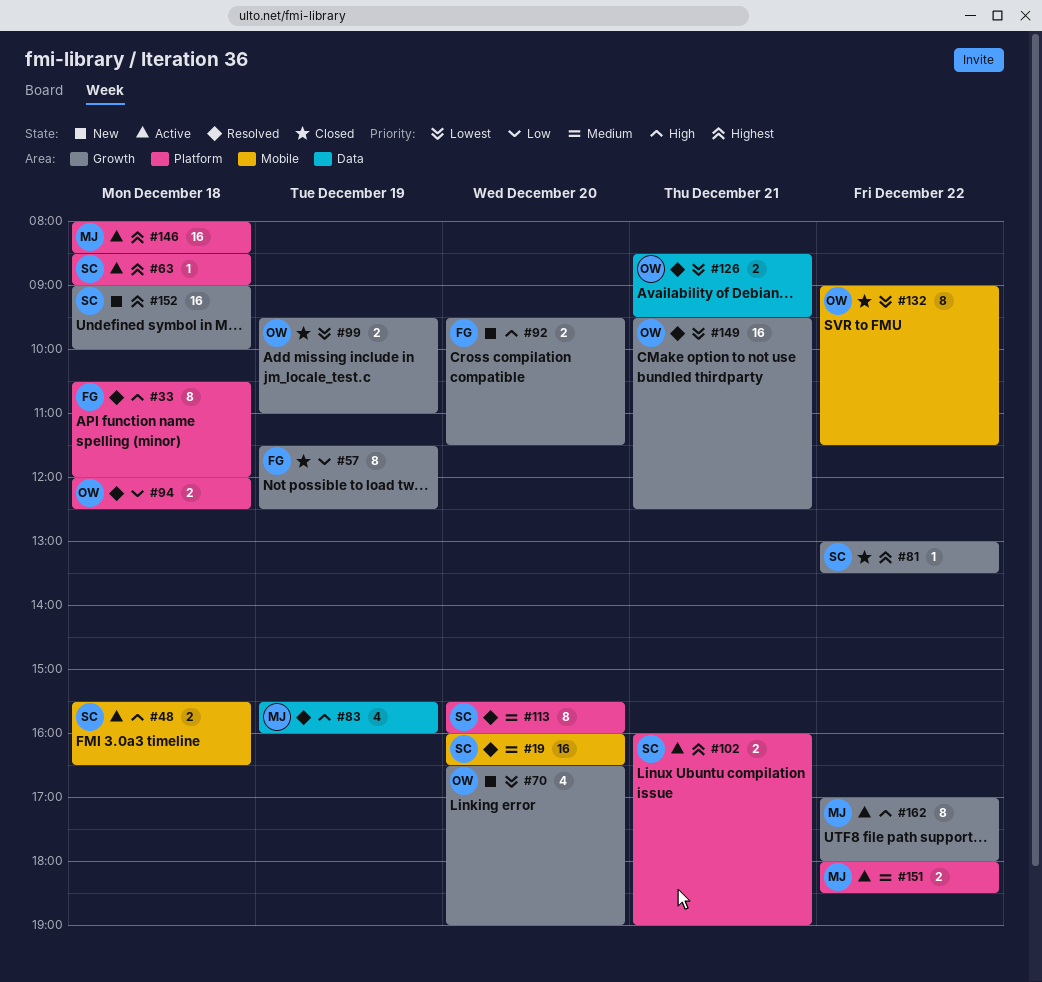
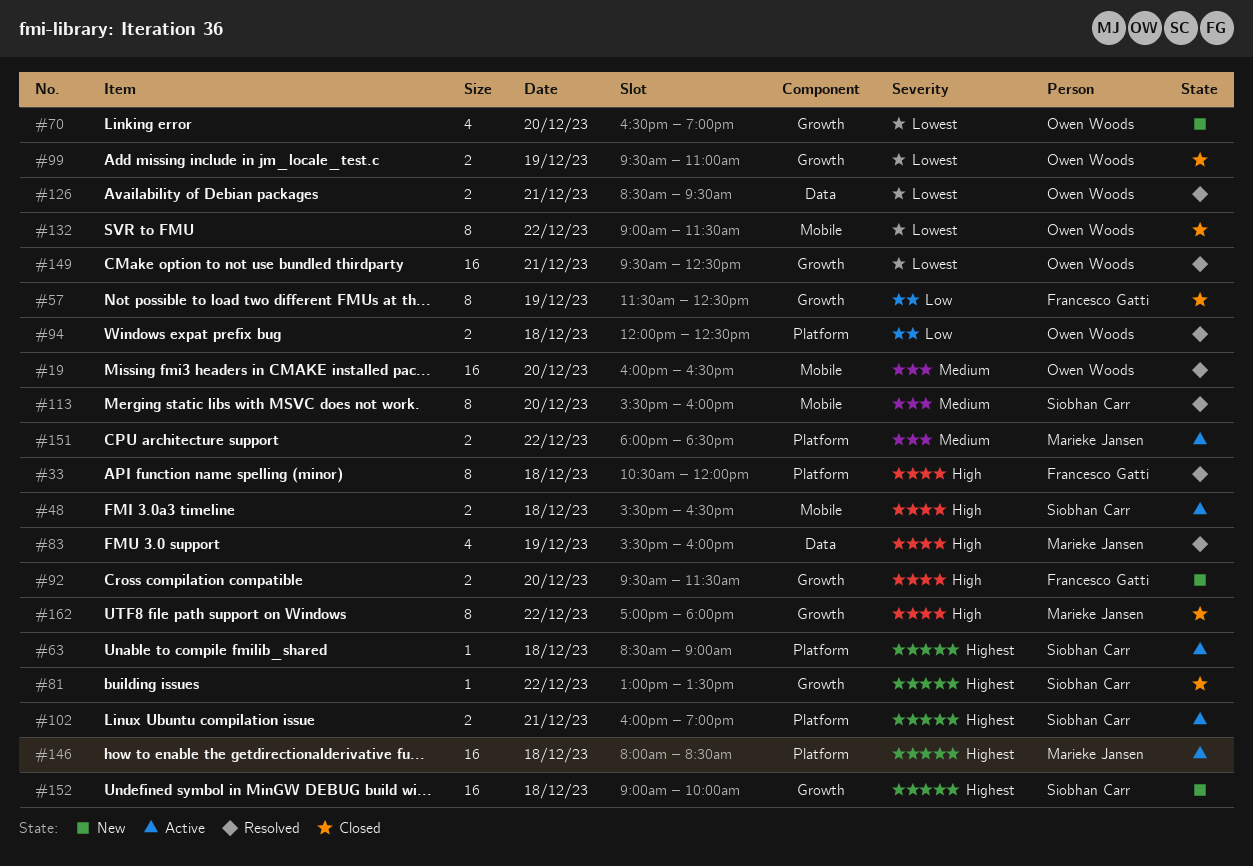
#19, owner: Siobhan Carr -> Owen Woods
#113, label: Platform -> Mobile
#162, status: Active -> Closed

